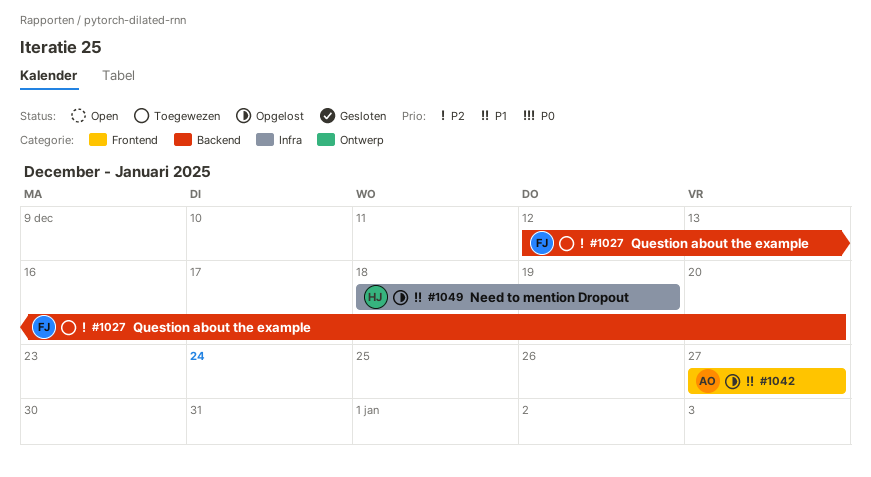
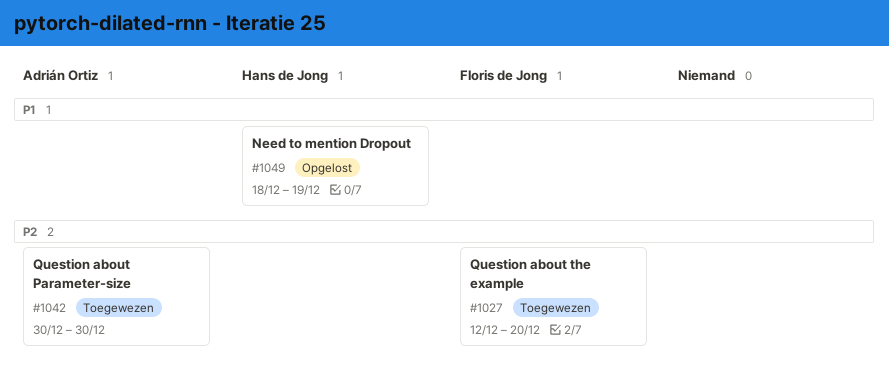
#1042, status: Opgelost -> Toegewezen
#1042, priority: P1 -> P2
#1042, start: Dec 27 -> Dec 30
#1042, due: Dec 27 -> Dec 30

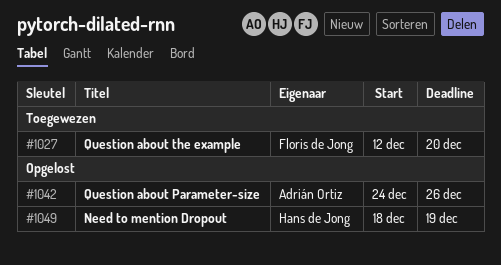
#1042, status: Toegewezen -> Opgelost
#1042, start: Dec 30 -> Dec 24
#1042, due: Dec 30 -> Dec 26

